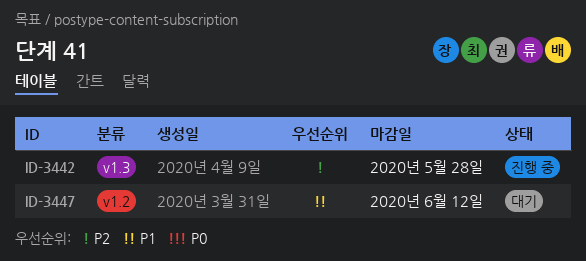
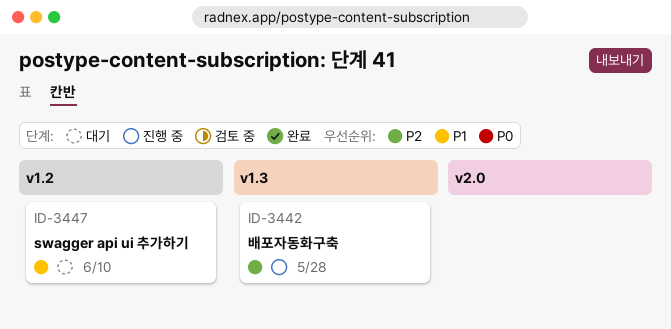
ID-3447, due: Jun 12 -> Jun 10

